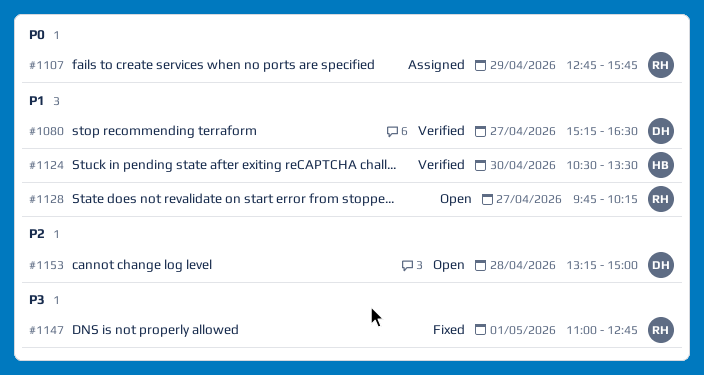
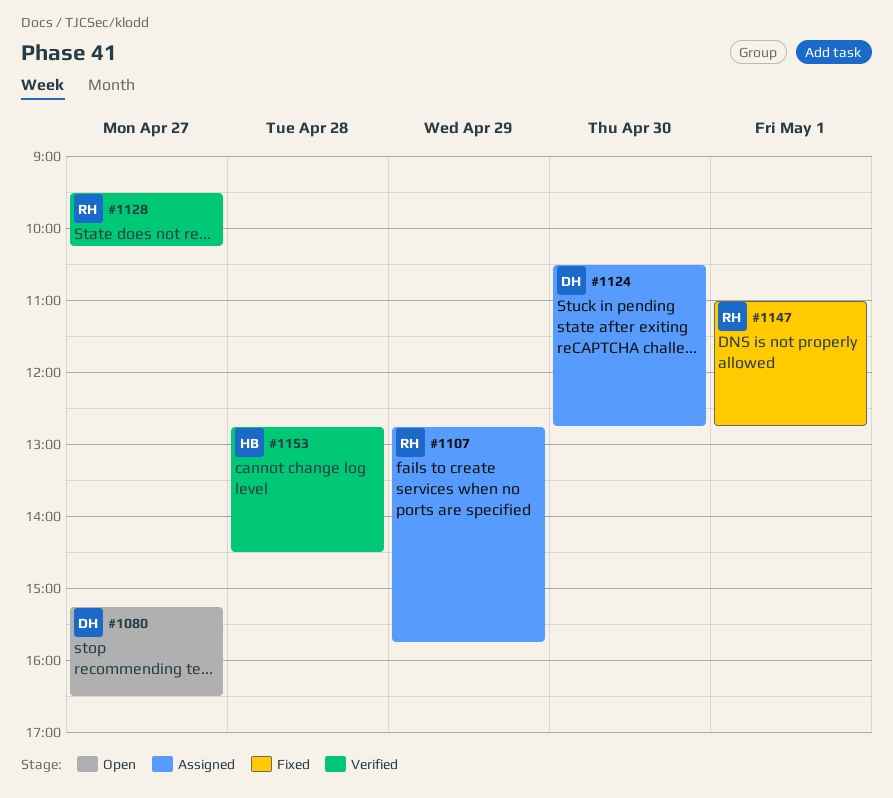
#1080, status: Verified -> Open
#1124, status: Verified -> Assigned
#1124, owner: HB -> DH
#1124, ends: 13:30 -> 12:45
#1128, status: Open -> Verified
#1128, begins: 09:45 -> 09:30
#1153, status: Open -> Verified
#1153, owner: DH -> HB
#1153, begins: 13:15 -> 12:45
#1153, ends: 15:00 -> 14:30

